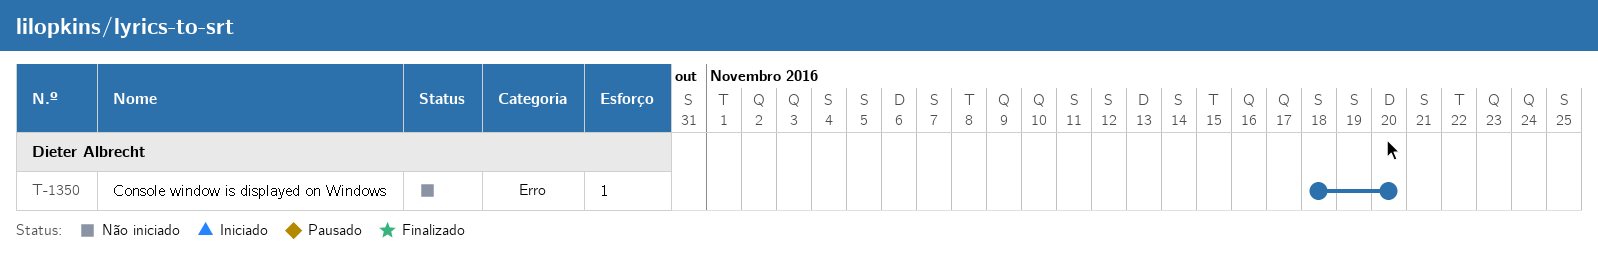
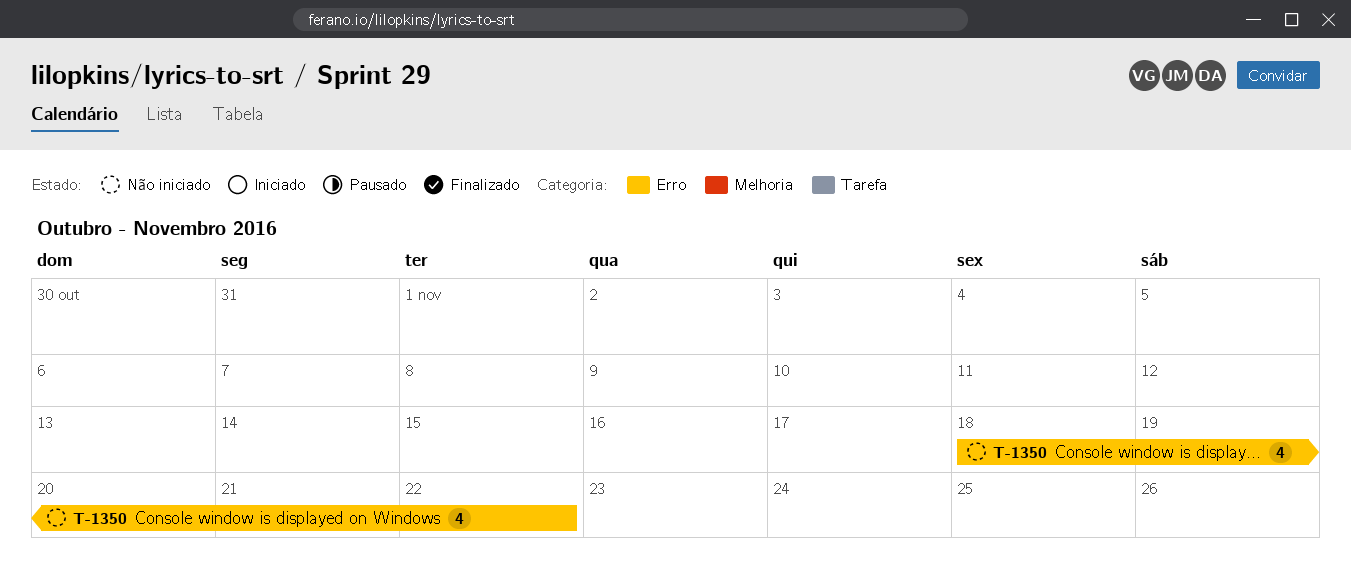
T-1350, estimate: 1 -> 4
T-1350, due: Nov 20 -> Nov 22

